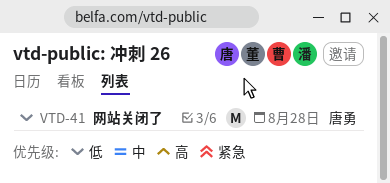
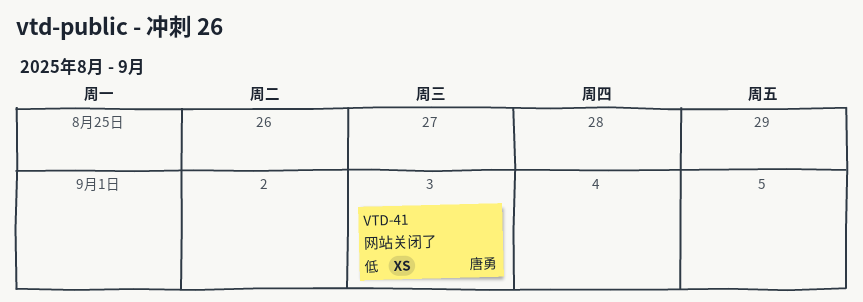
VTD-41, estimate: M -> XS
VTD-41, due: Aug 28 -> Sep 3

